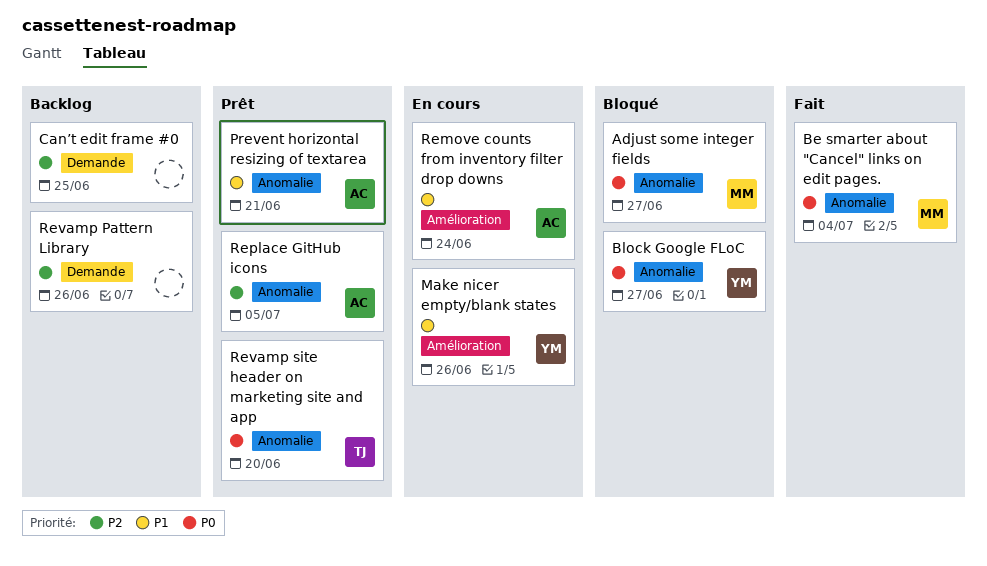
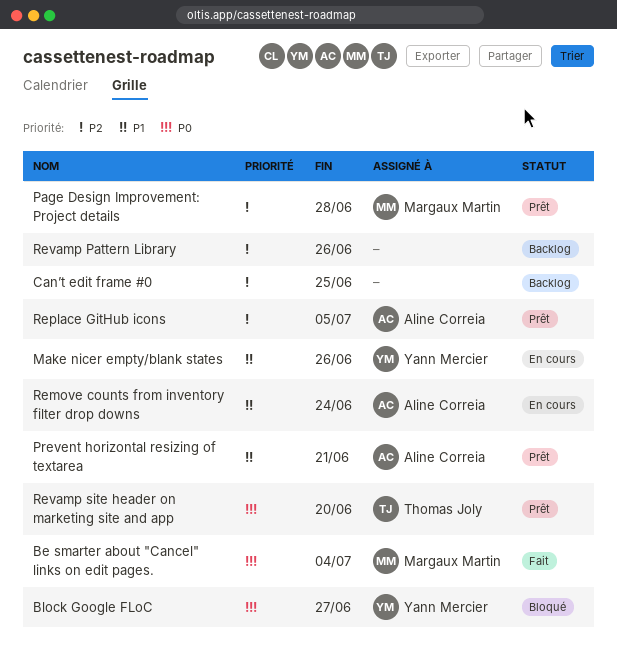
Adjust some integer fields: present -> none
Page Design Improvement: Project details: none -> present

